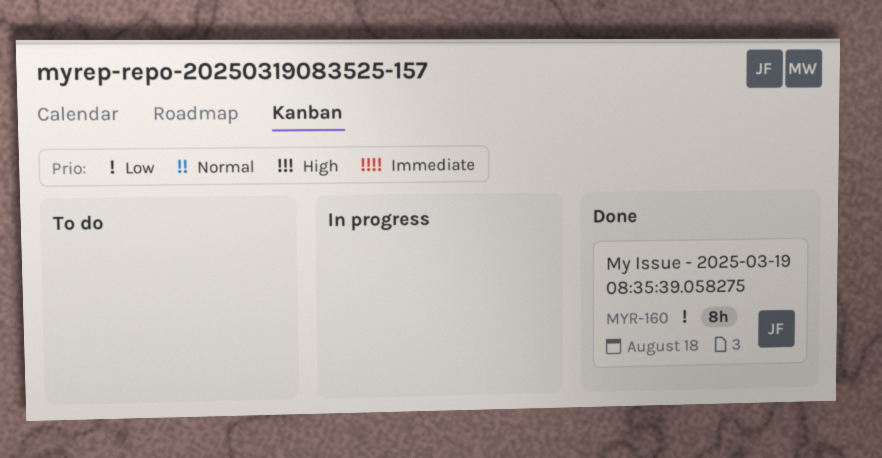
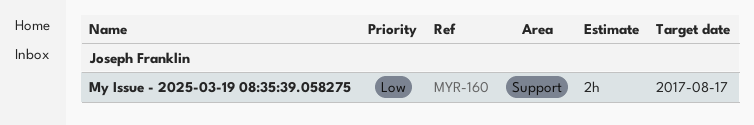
MYR-160, estimate: 8h -> 2h
MYR-160, due: Aug 18 -> Aug 17

